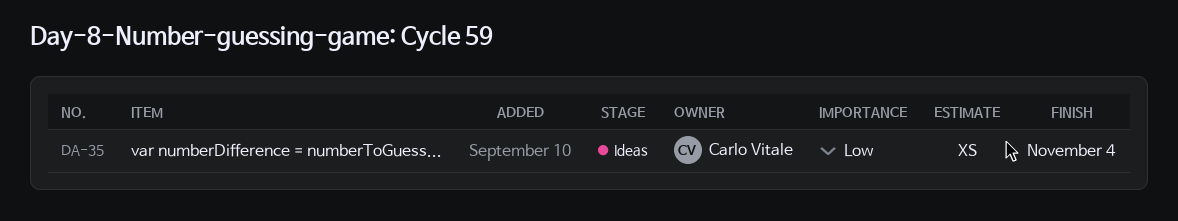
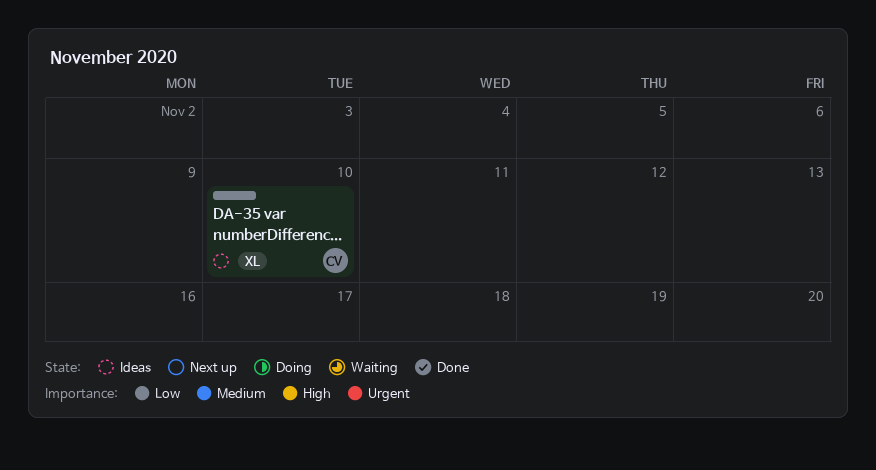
DA-35, estimate: XS -> XL
DA-35, due: Nov 4 -> Nov 10

